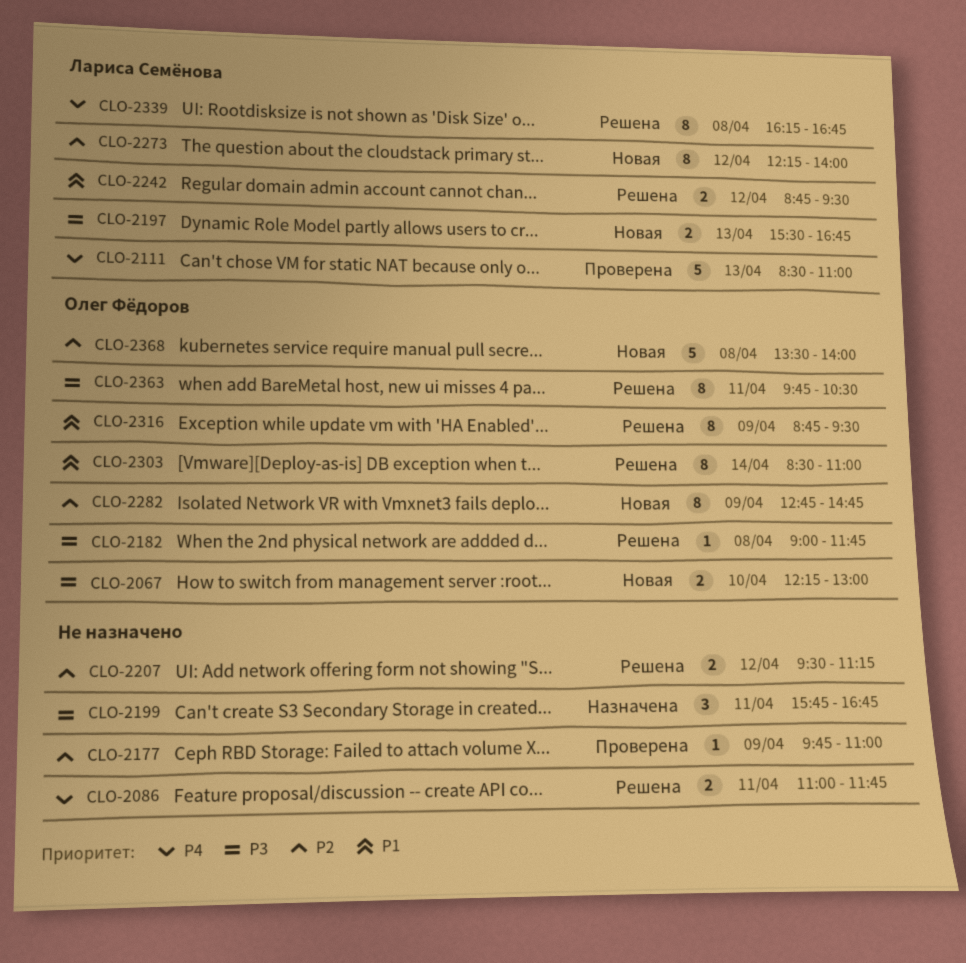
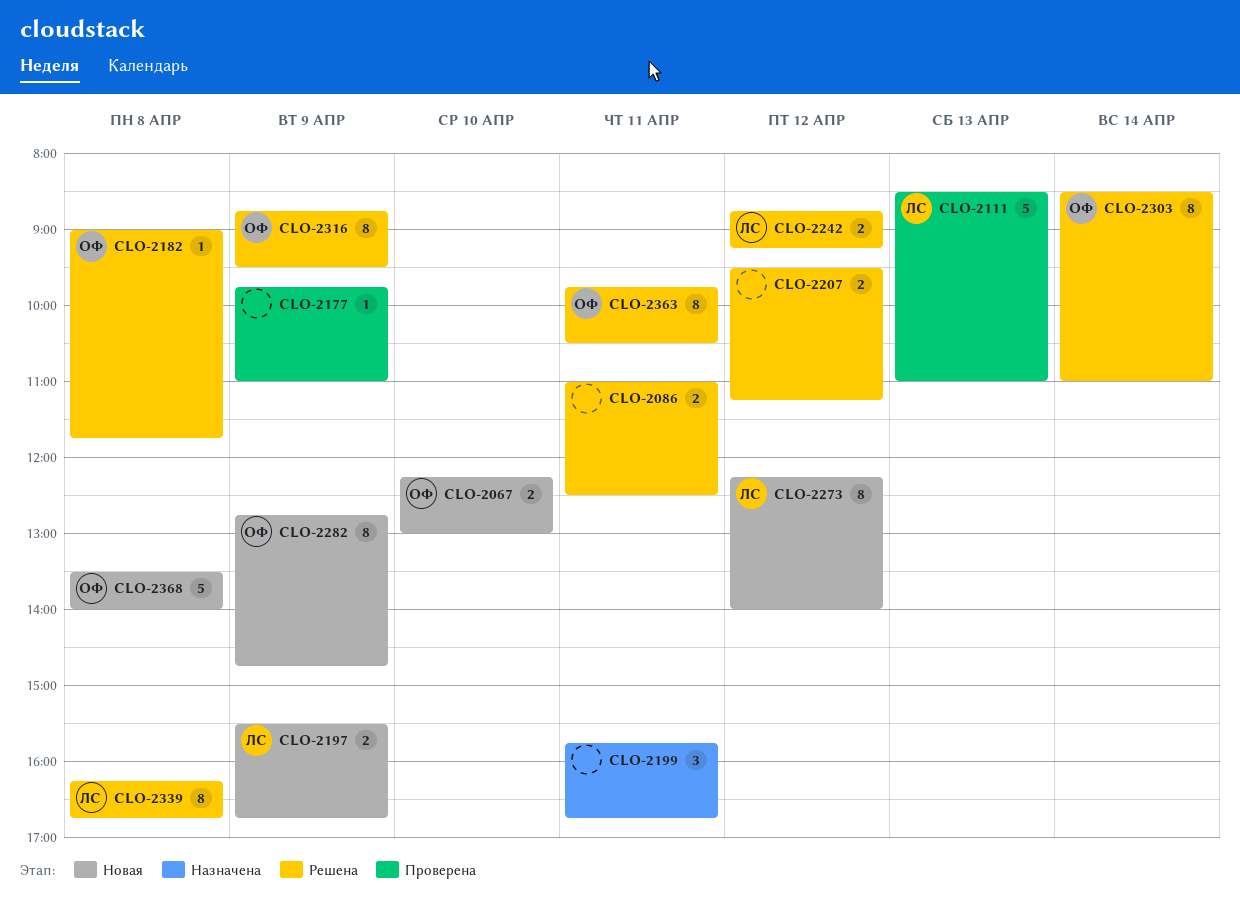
CLO-2086, ends: 11:45 -> 12:30
CLO-2197, day: Apr 13 -> Apr 9
CLO-2242, ends: 09:30 -> 09:15

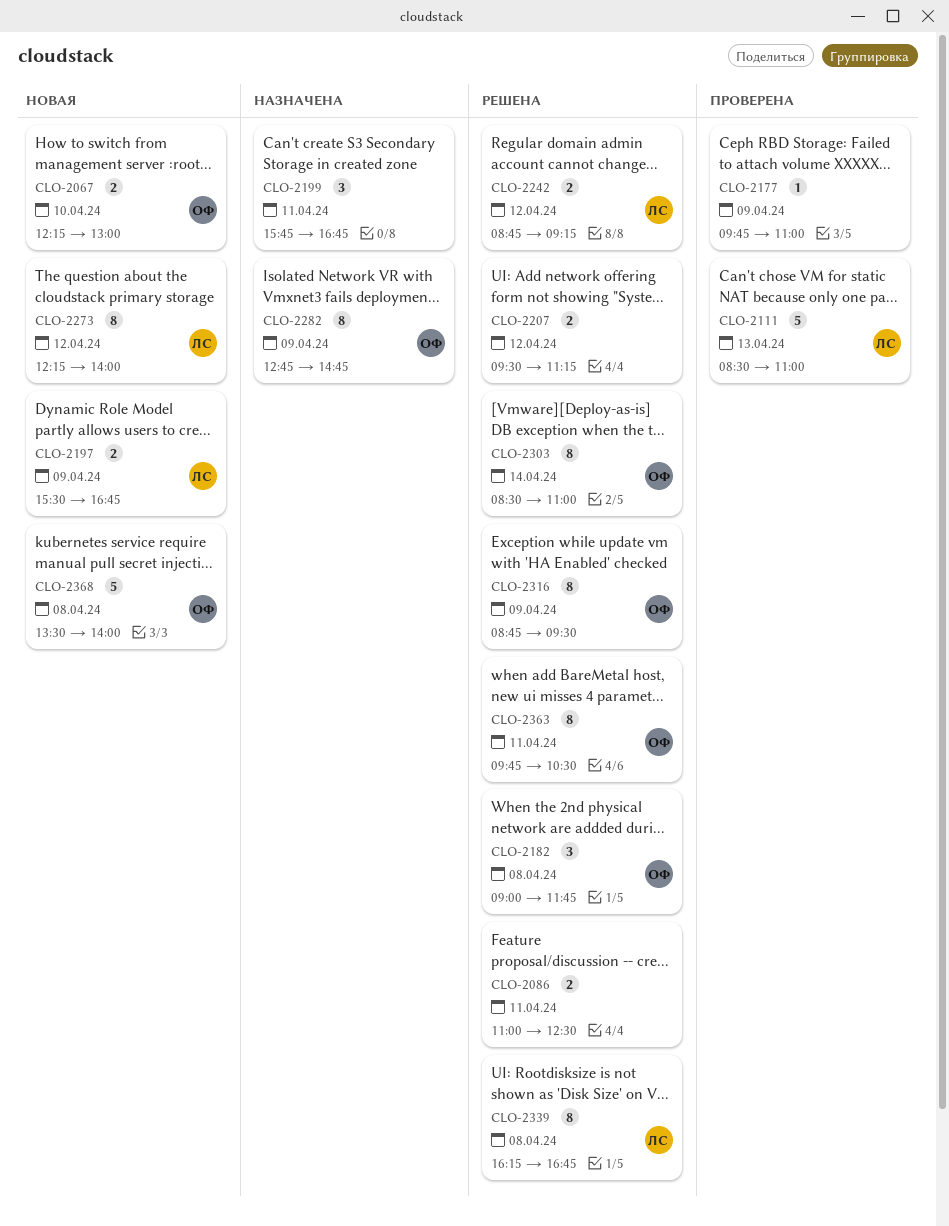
CLO-2182, estimate: 1 -> 3
CLO-2282, status: Новая -> Назначена

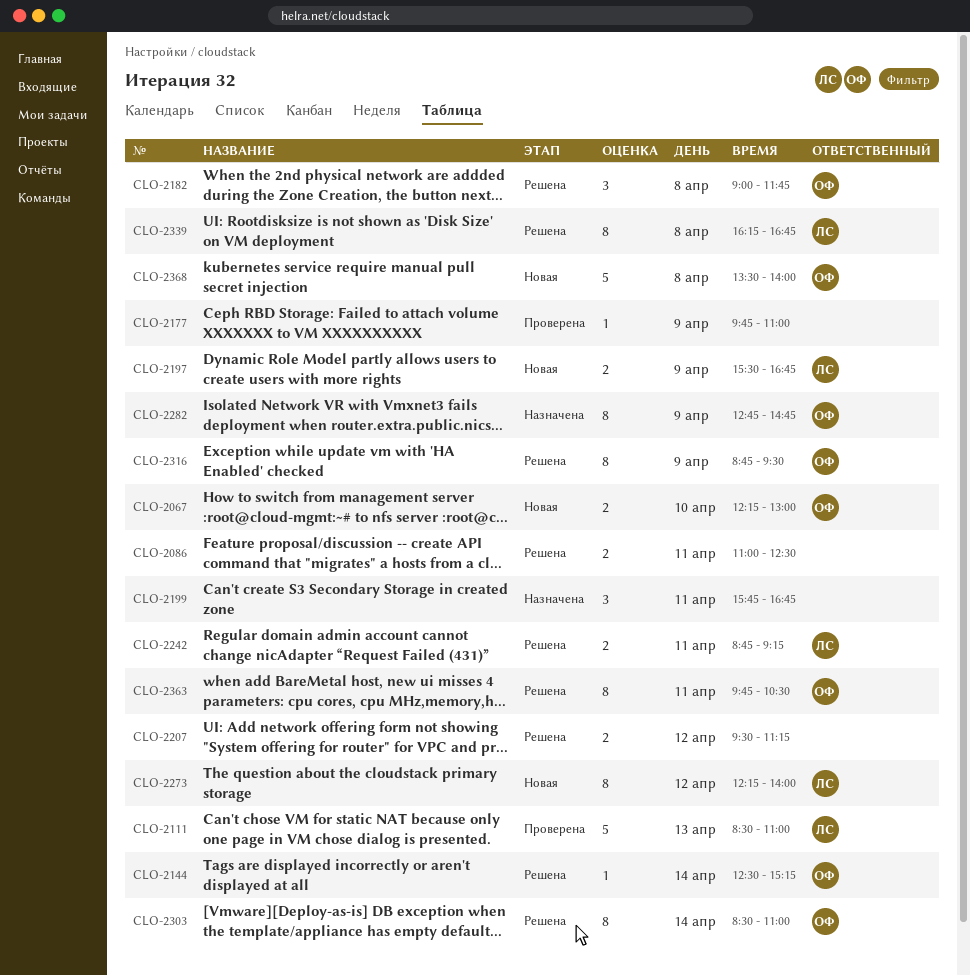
CLO-2144: none -> present
CLO-2242, day: Apr 12 -> Apr 11

